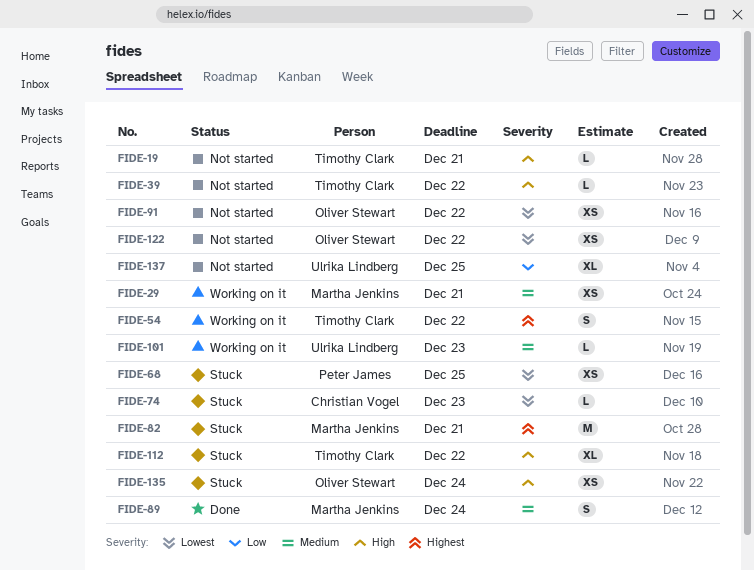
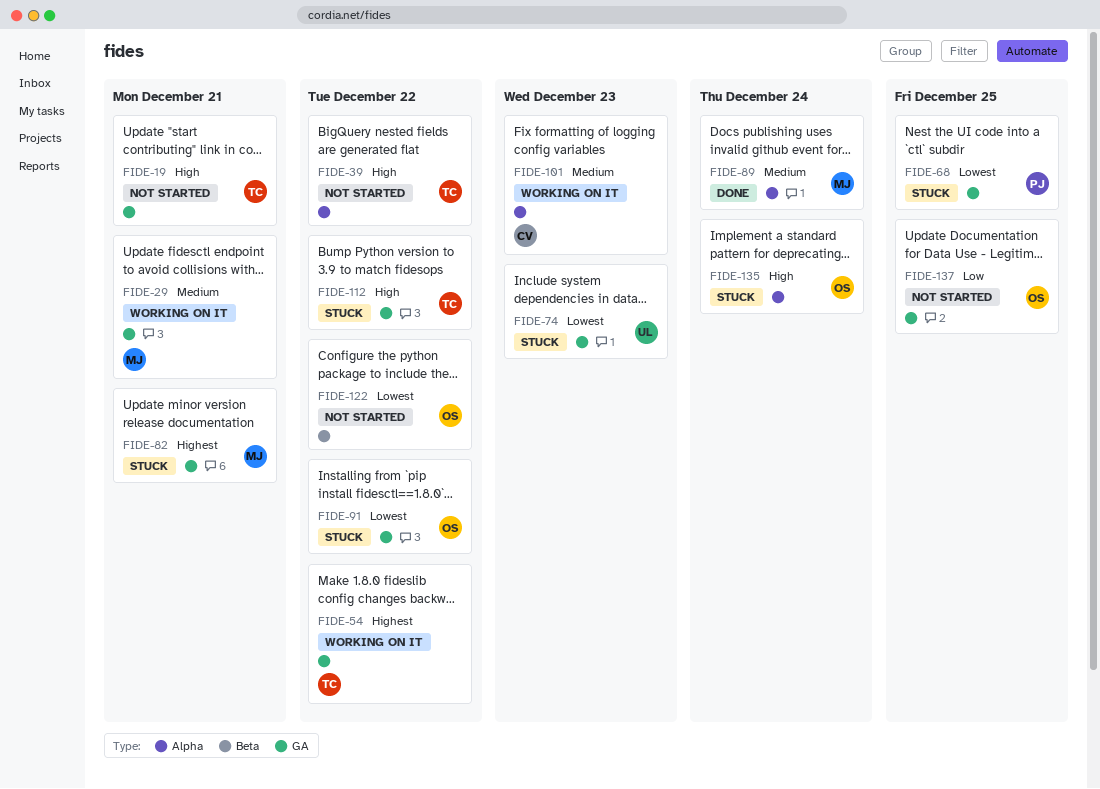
FIDE-74, owner: Christian Vogel -> Ulrika Lindberg
FIDE-91, status: Not started -> Stuck
FIDE-101, owner: Ulrika Lindberg -> Christian Vogel
FIDE-137, owner: Ulrika Lindberg -> Oliver Stewart

